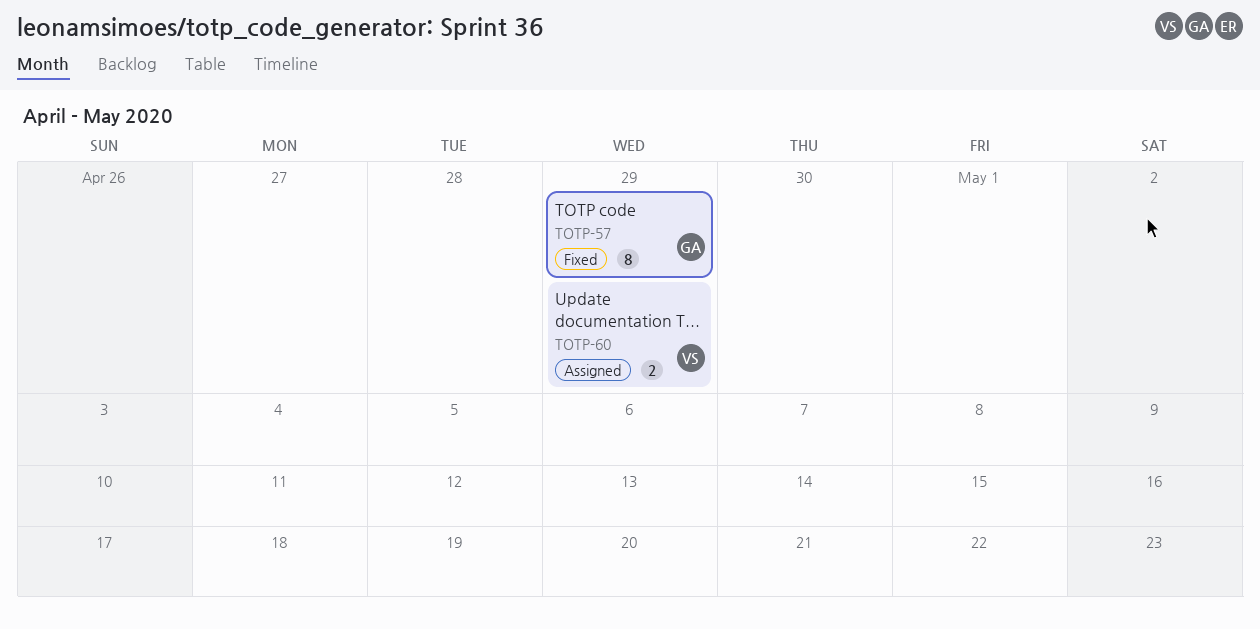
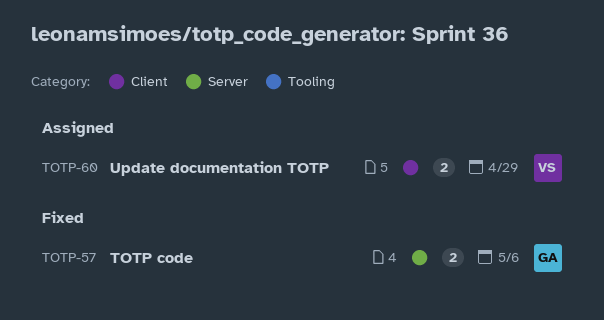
TOTP-57, estimate: 8 -> 2
TOTP-57, due: Apr 29 -> May 6

